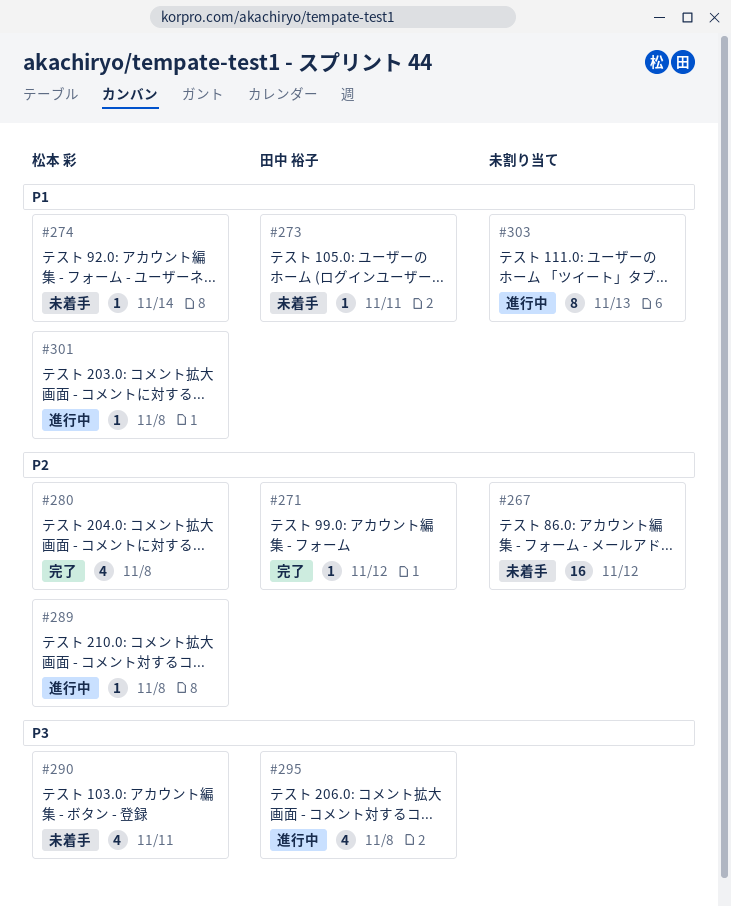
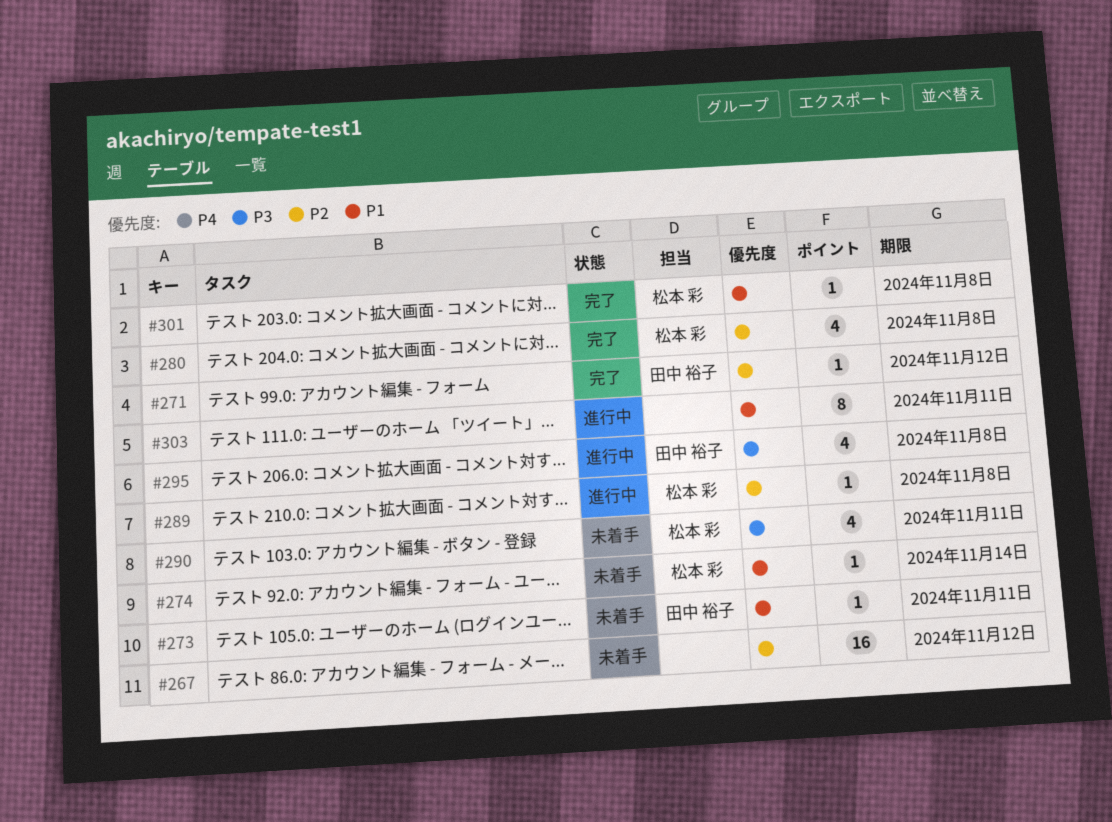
#301, status: 進行中 -> 完了
#303, due: Nov 13 -> Nov 11

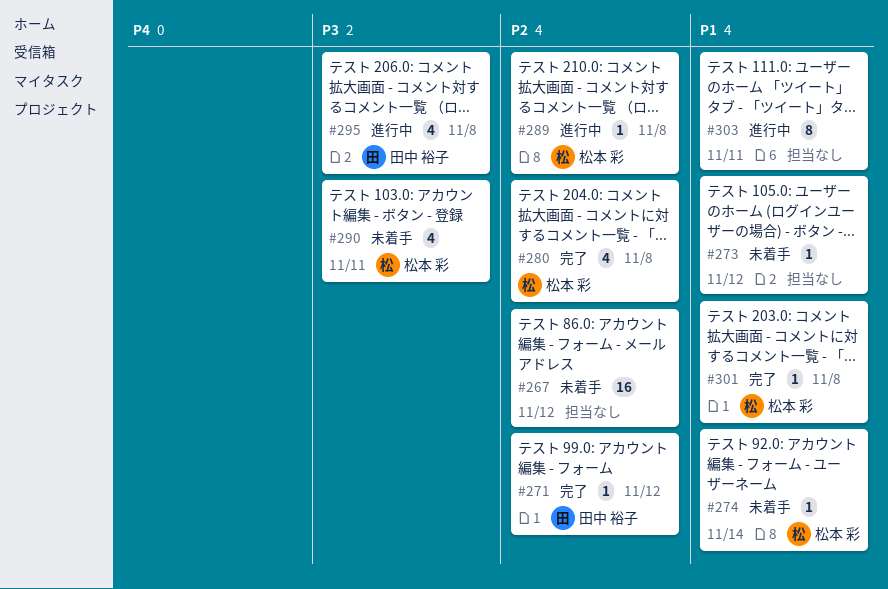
#273, owner: 田中 裕子 -> none
#273, due: Nov 11 -> Nov 12

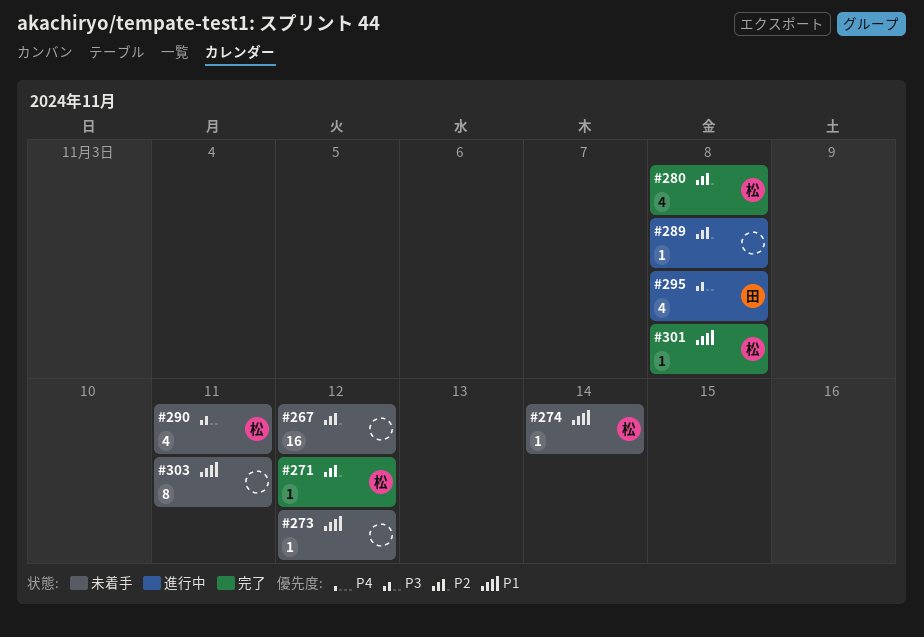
#271, owner: 田中 裕子 -> 松本 彩
#289, owner: 松本 彩 -> none
#303, status: 進行中 -> 未着手

